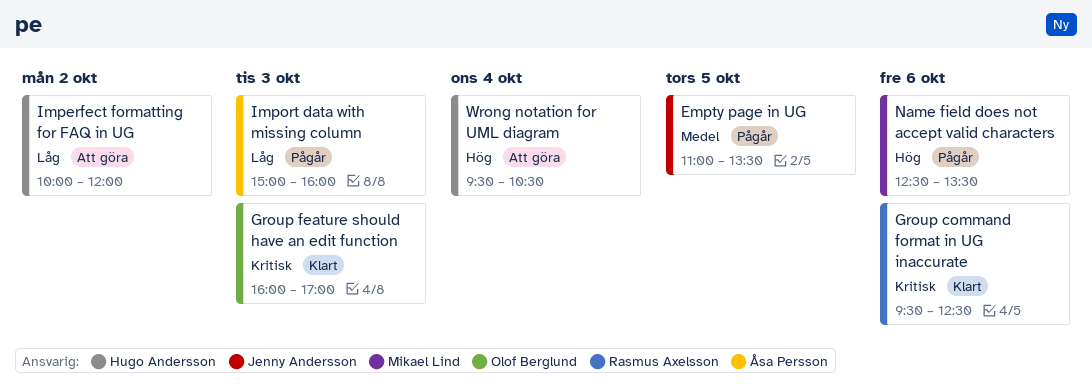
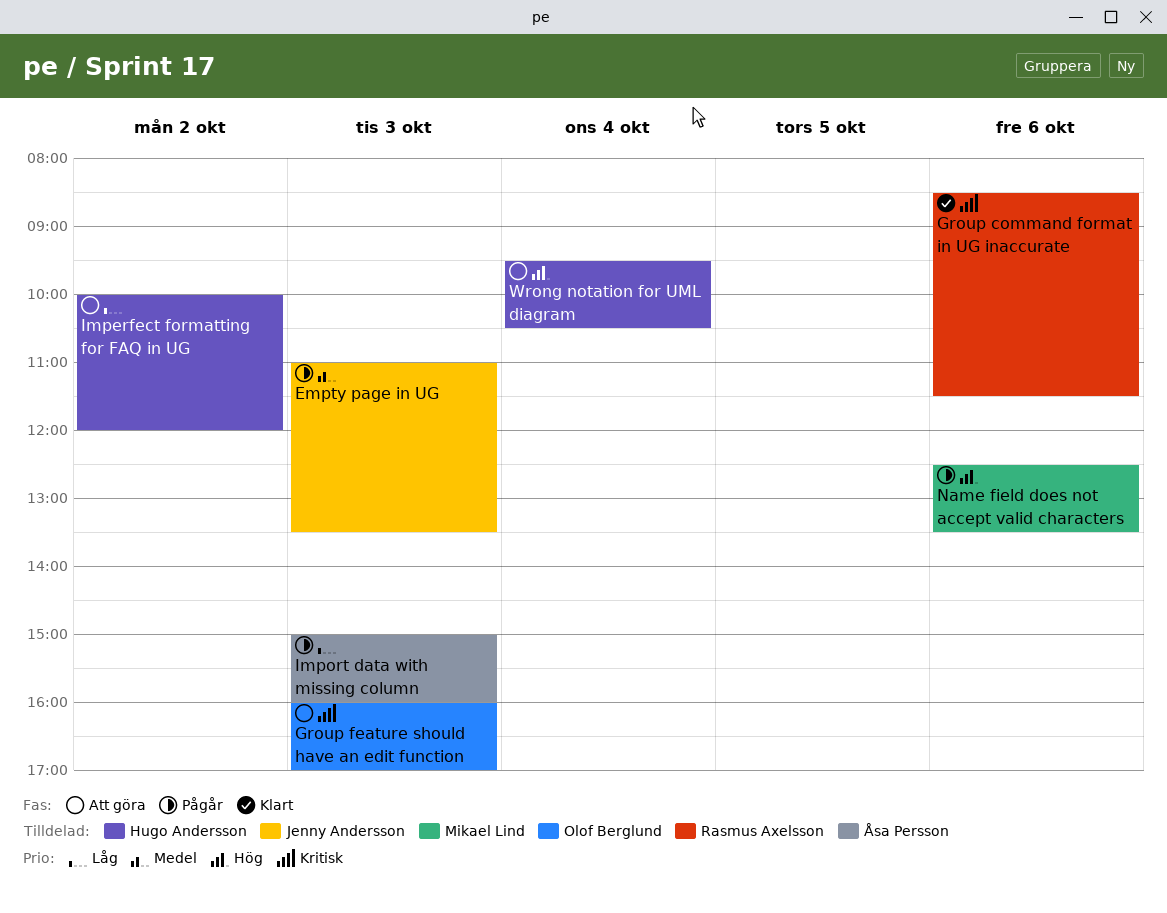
Empty page in UG, day: Oct 5 -> Oct 3
Group command format in UG inaccurate, begins: 09:30 -> 08:30
Group command format in UG inaccurate, ends: 12:30 -> 11:30
Group feature should have an edit function, status: Klart -> Att göra

